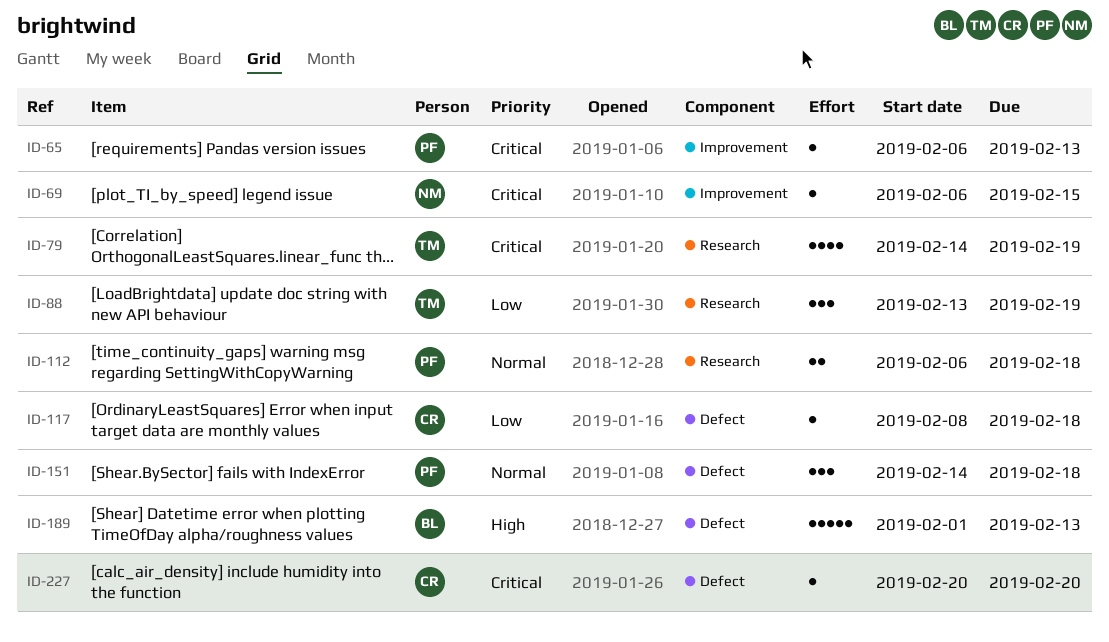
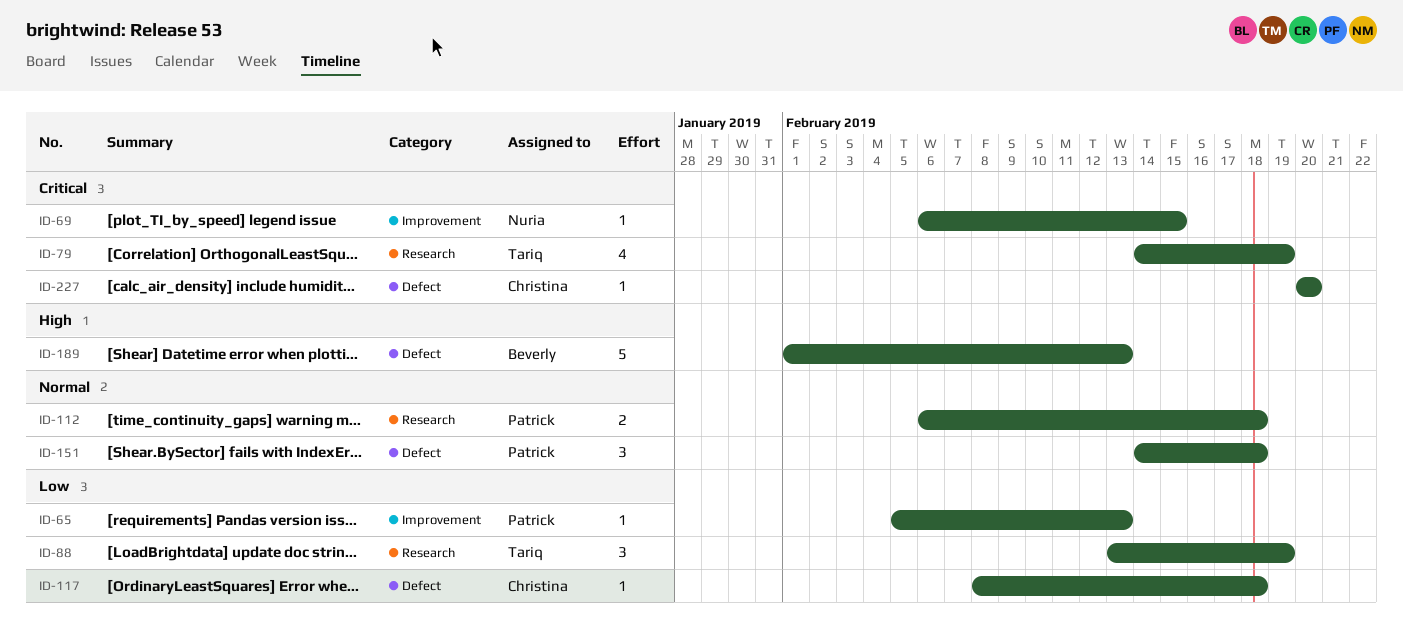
ID-65, priority: Critical -> Low
ID-65, start: Feb 6 -> Feb 5

